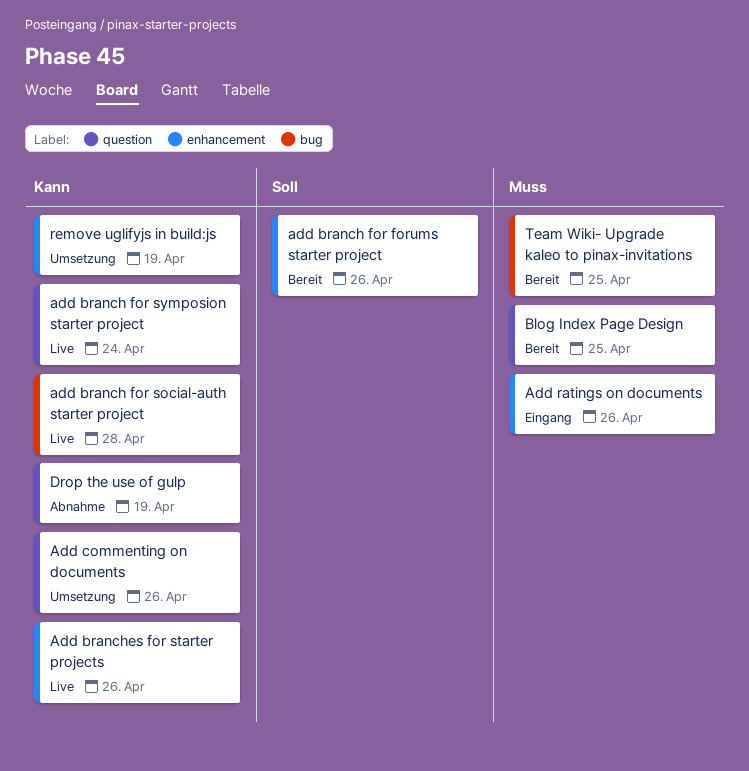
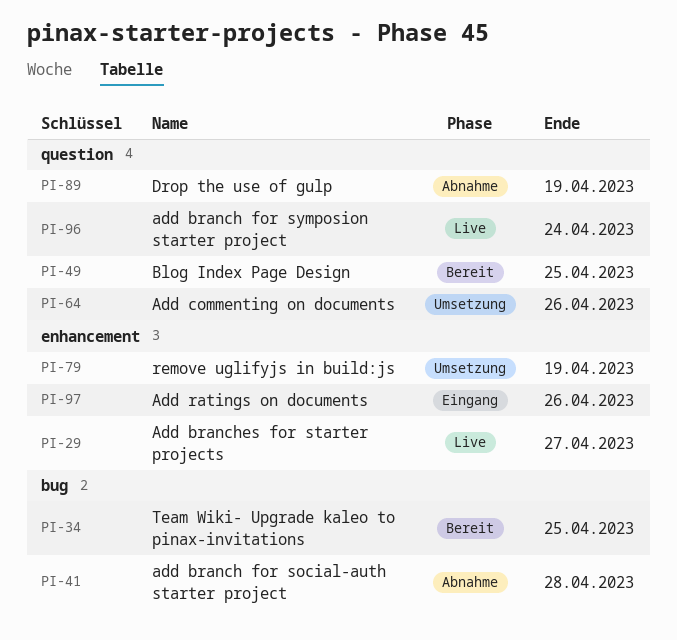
add branch for forums starter project: present -> none
add branch for social-auth starter project, status: Live -> Abnahme
Add branches for starter projects, due: Apr 26 -> Apr 27

